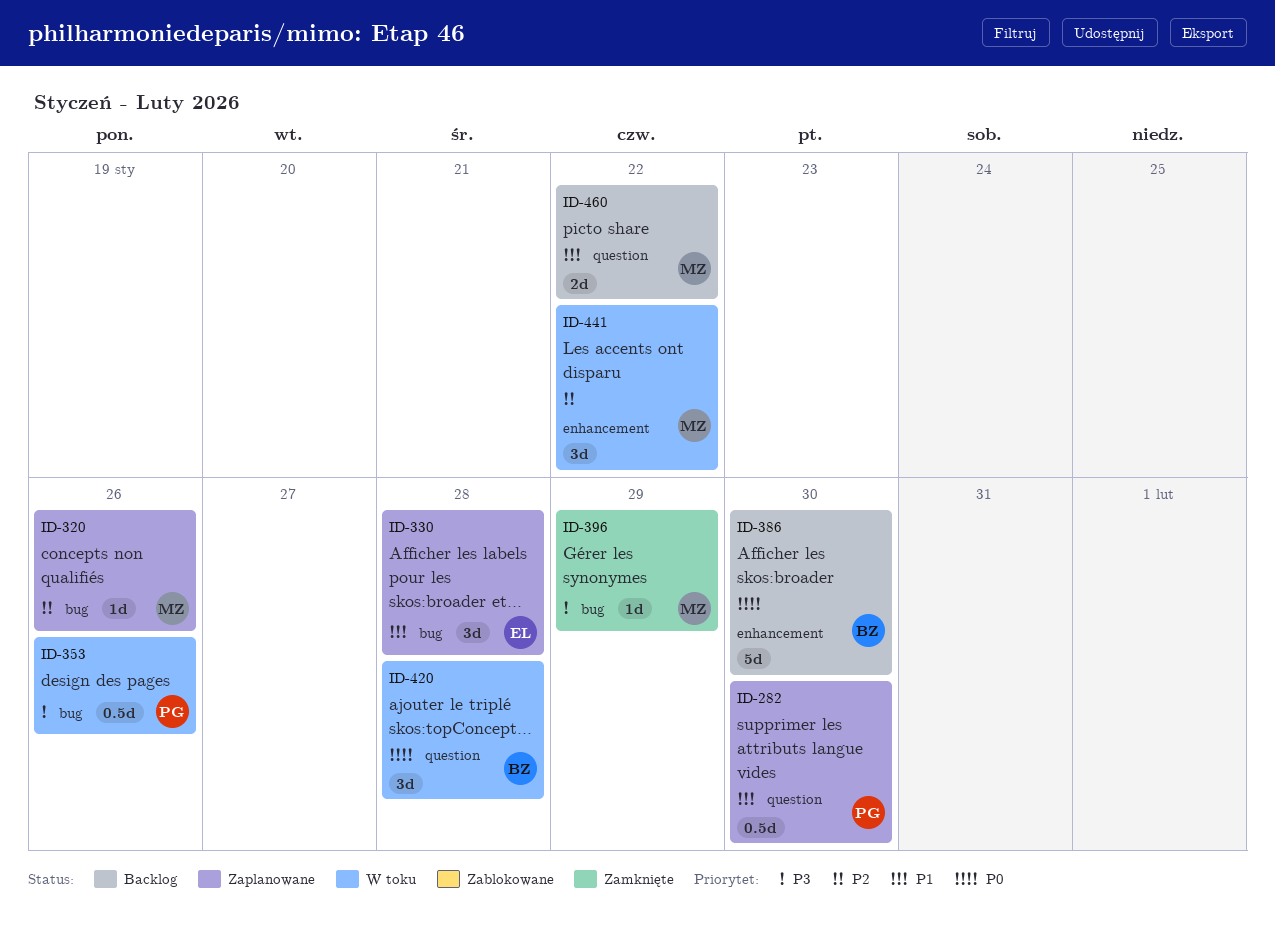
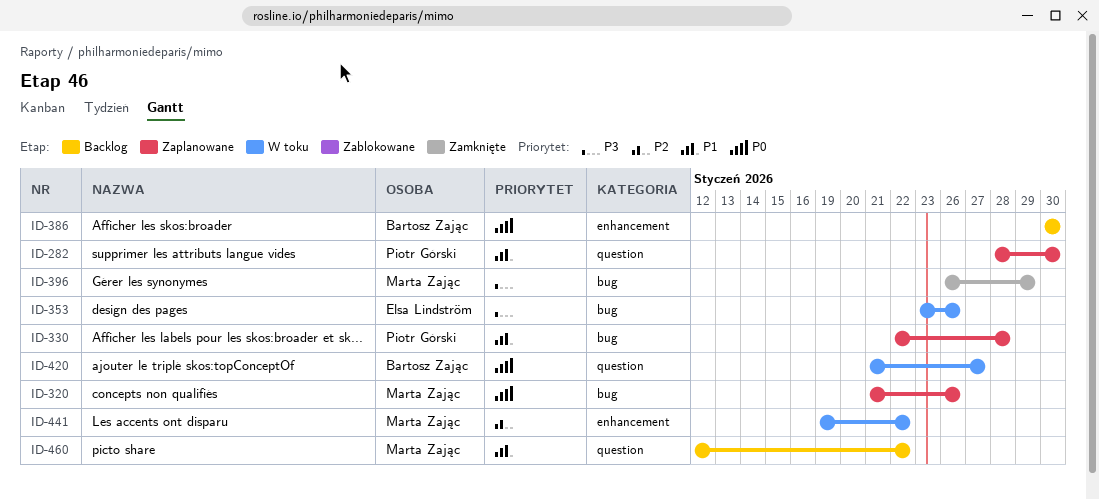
ID-320, priority: P2 -> P0
ID-330, owner: Elsa Lindström -> Piotr Górski
ID-353, owner: Piotr Górski -> Elsa Lindström
ID-420, due: Jan 28 -> Jan 27

